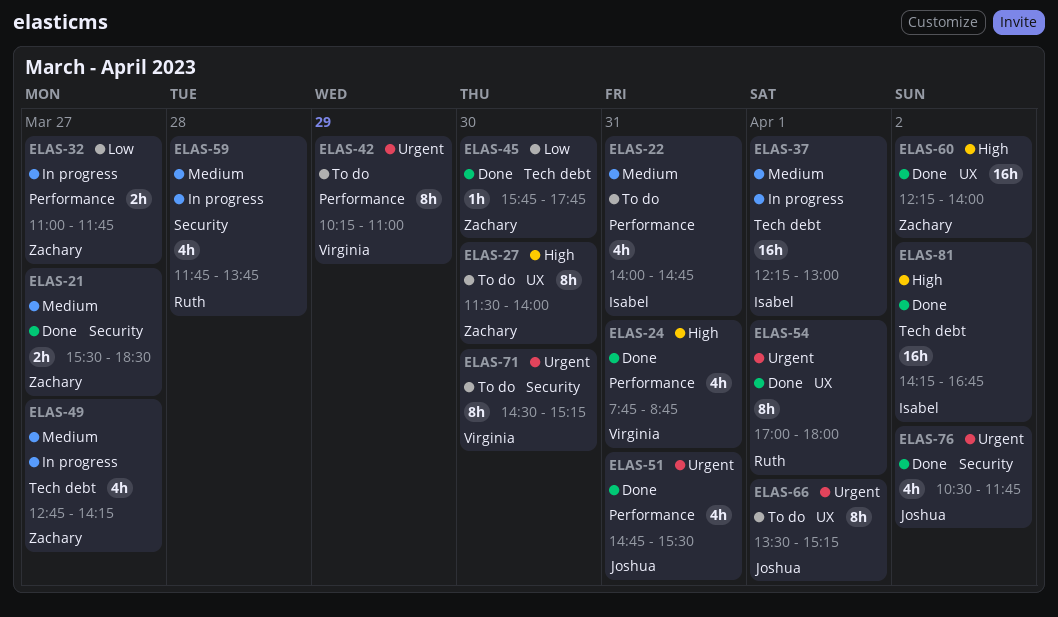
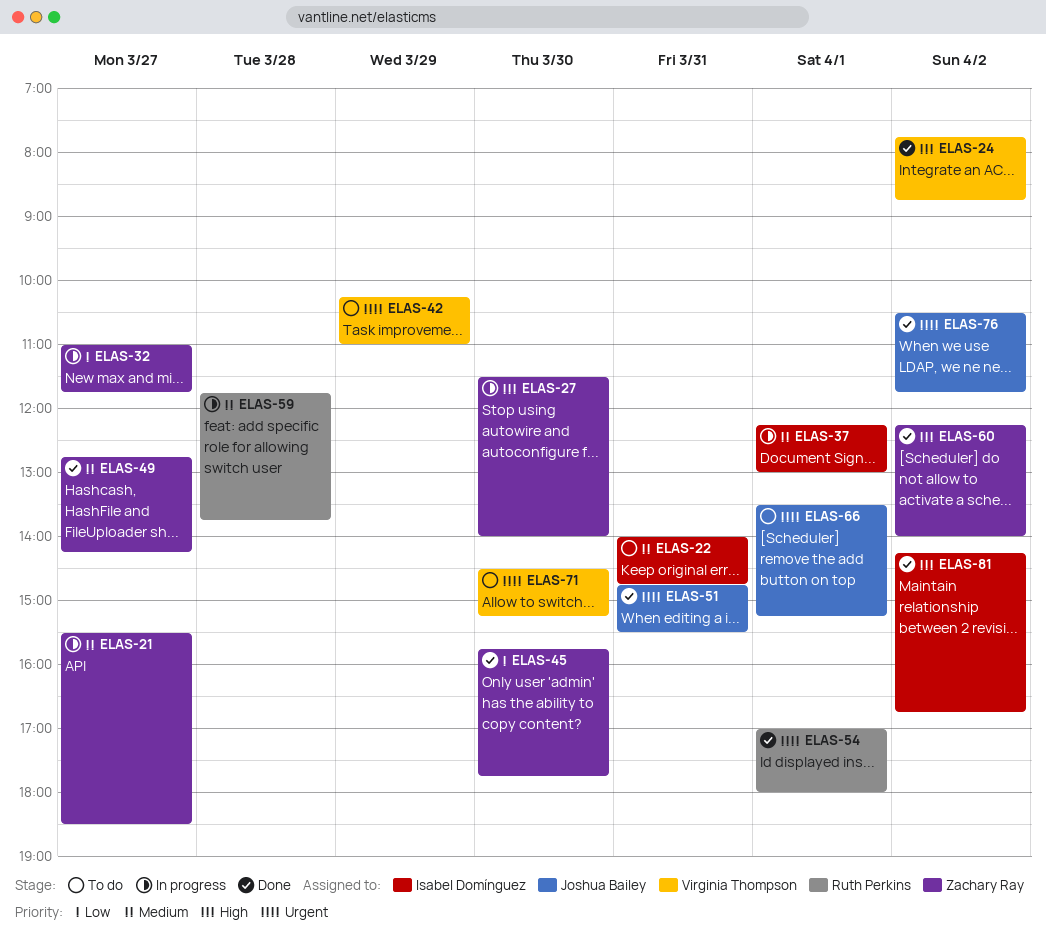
ELAS-21, status: Done -> In progress
ELAS-24, day: Mar 31 -> Apr 2
ELAS-27, status: To do -> In progress
ELAS-49, status: In progress -> Done

